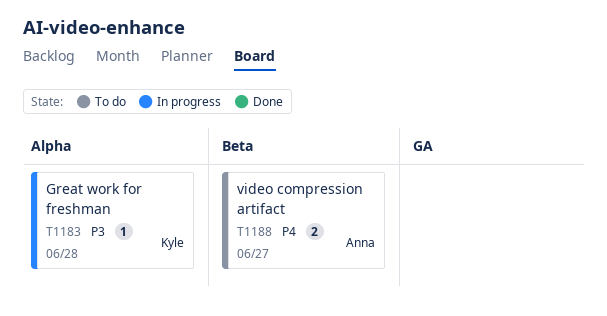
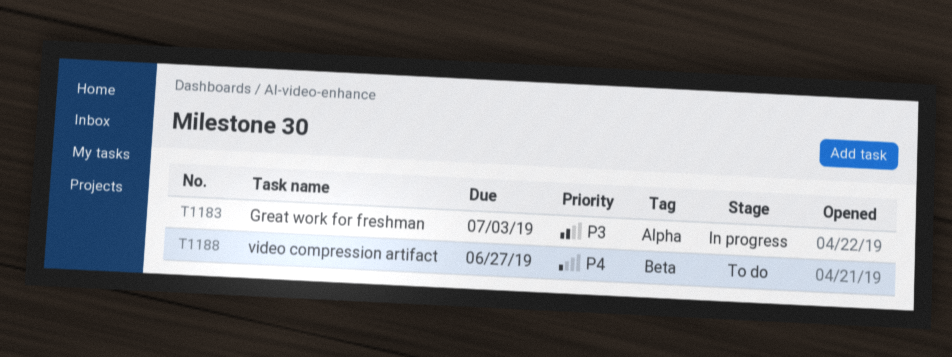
T1183, due: Jun 28 -> Jul 3

